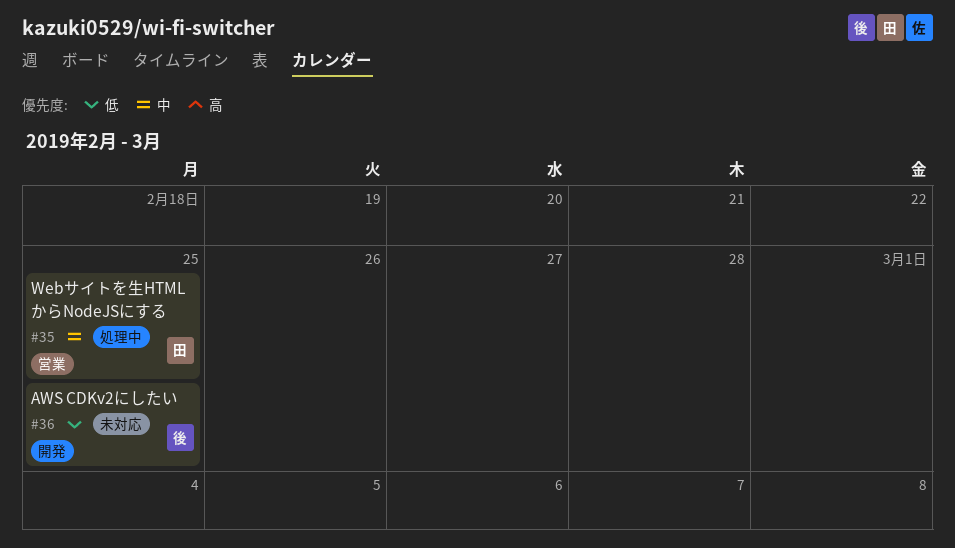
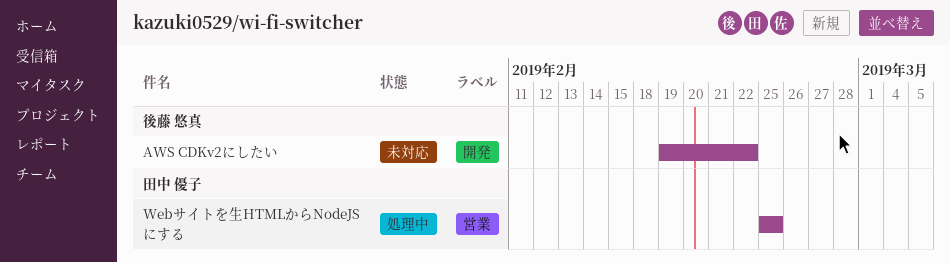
AWS CDKv2にしたい, due: Feb 25 -> Feb 22

